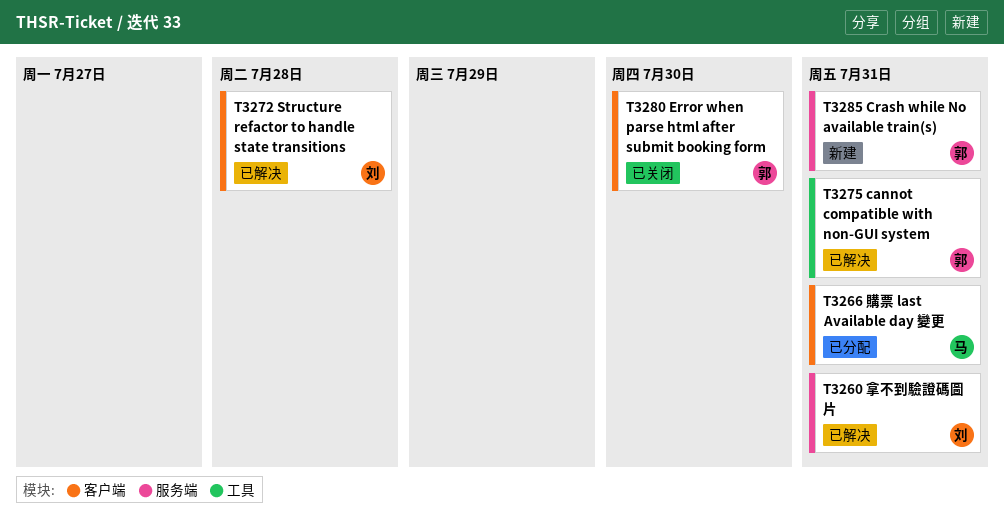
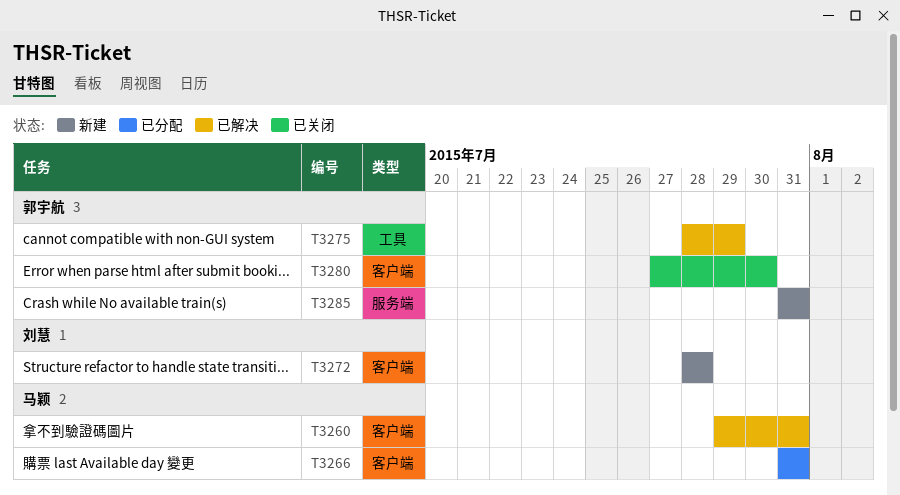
T3260, owner: 刘慧 -> 马颖
T3260, label: 服务端 -> 客户端
T3272, status: 已解决 -> 新建
T3275, due: Jul 31 -> Jul 29

